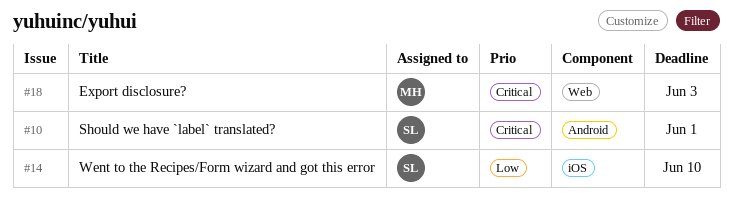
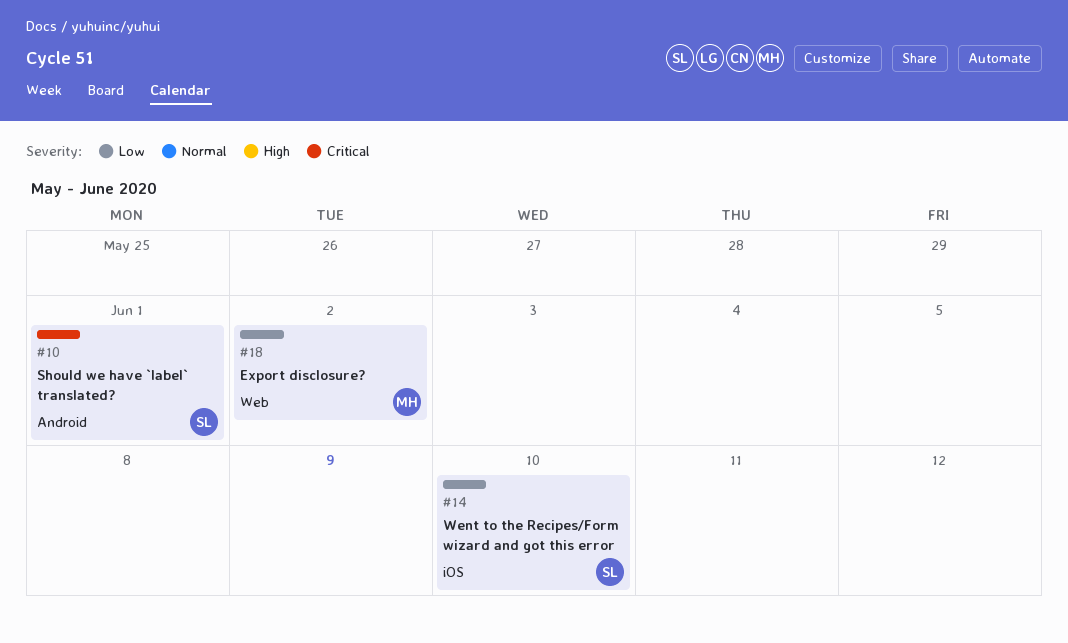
#18, priority: Critical -> Low
#18, due: Jun 3 -> Jun 2

